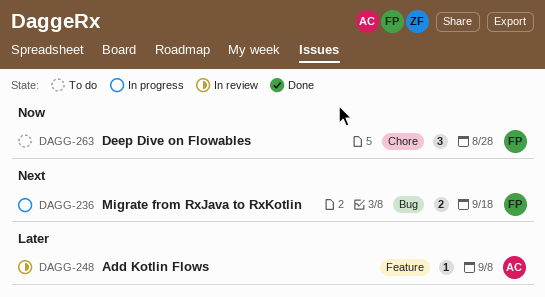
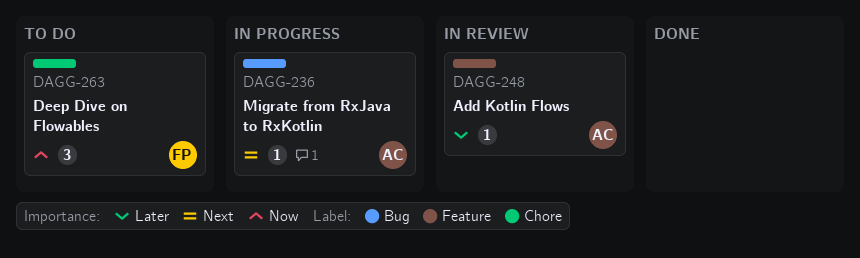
DAGG-236, owner: FP -> AC
DAGG-236, estimate: 2 -> 1

